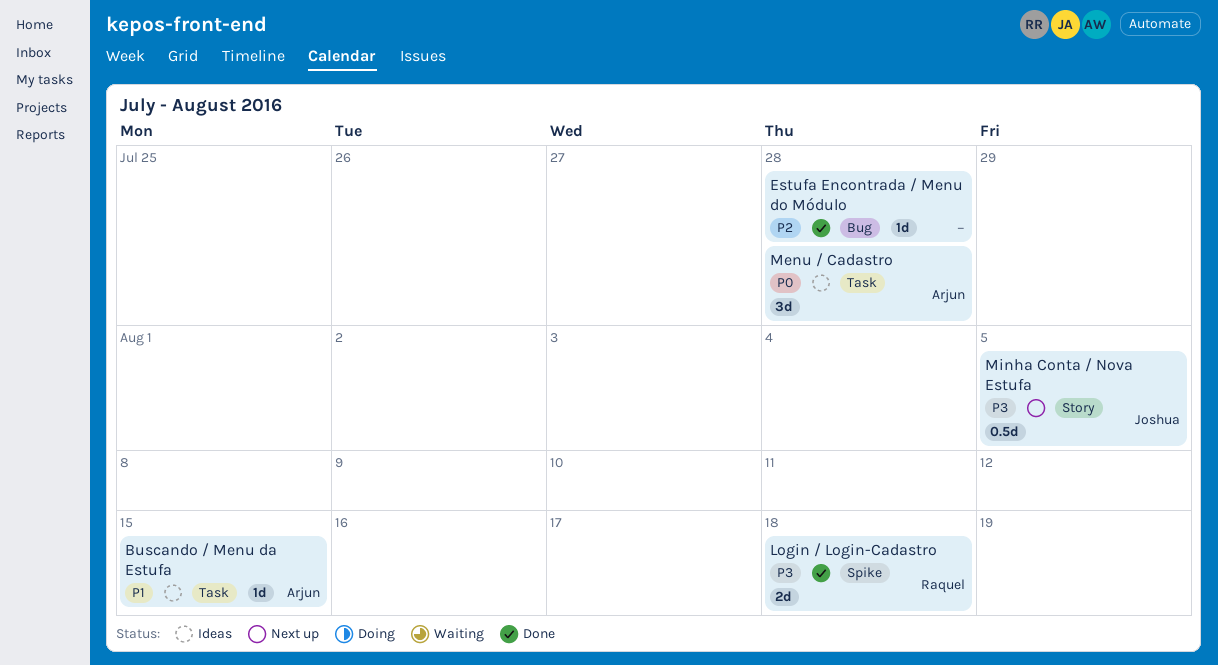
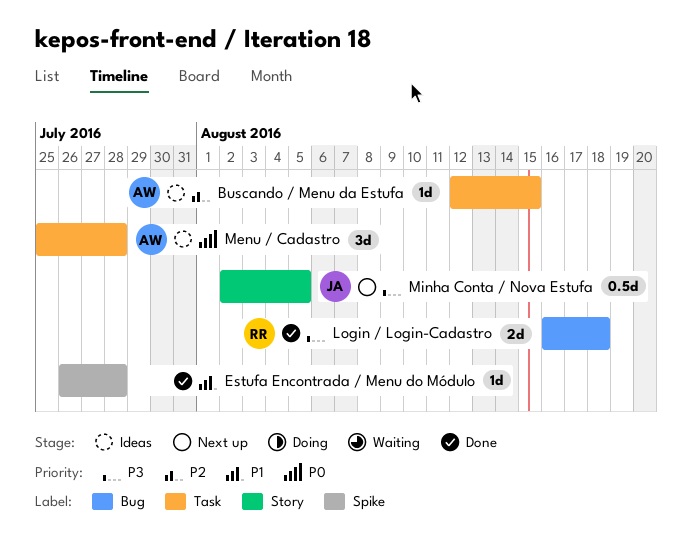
Buscando / Menu da Estufa, priority: P1 -> P2
Estufa Encontrada / Menu do Módulo, priority: P2 -> P1
Estufa Encontrada / Menu do Módulo, label: Bug -> Spike
Login / Login-Cadastro, label: Spike -> Bug

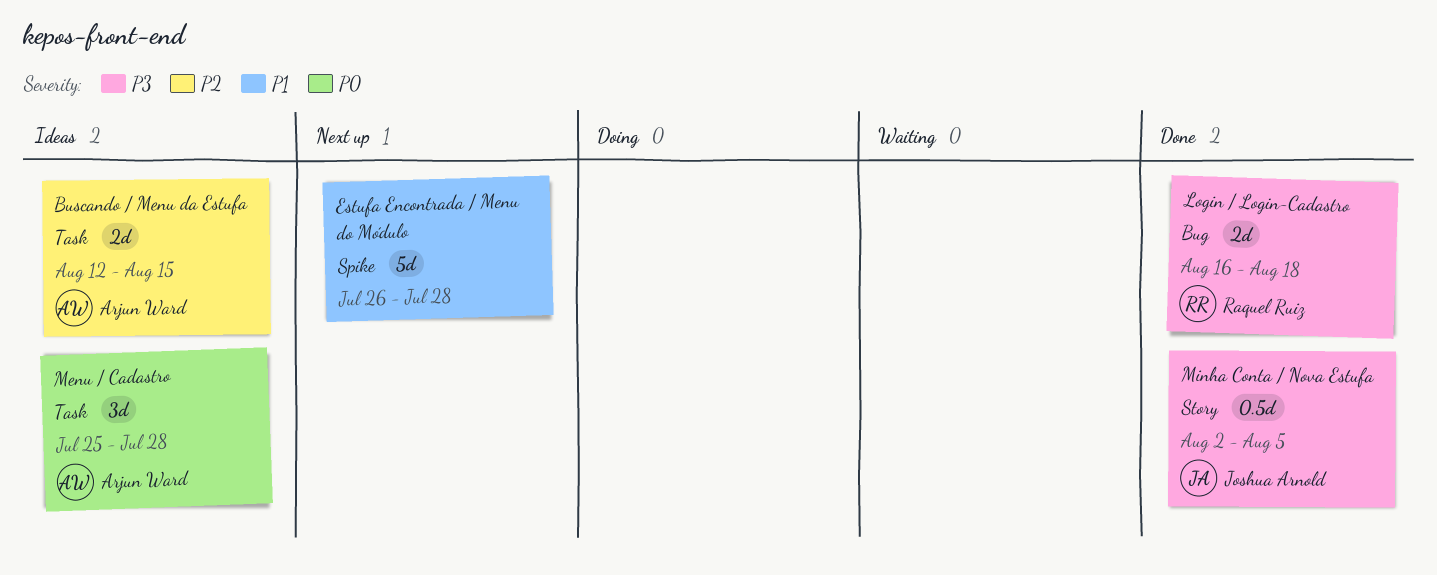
Buscando / Menu da Estufa, estimate: 1d -> 2d
Estufa Encontrada / Menu do Módulo, status: Done -> Next up
Estufa Encontrada / Menu do Módulo, estimate: 1d -> 5d
Minha Conta / Nova Estufa, status: Next up -> Done

